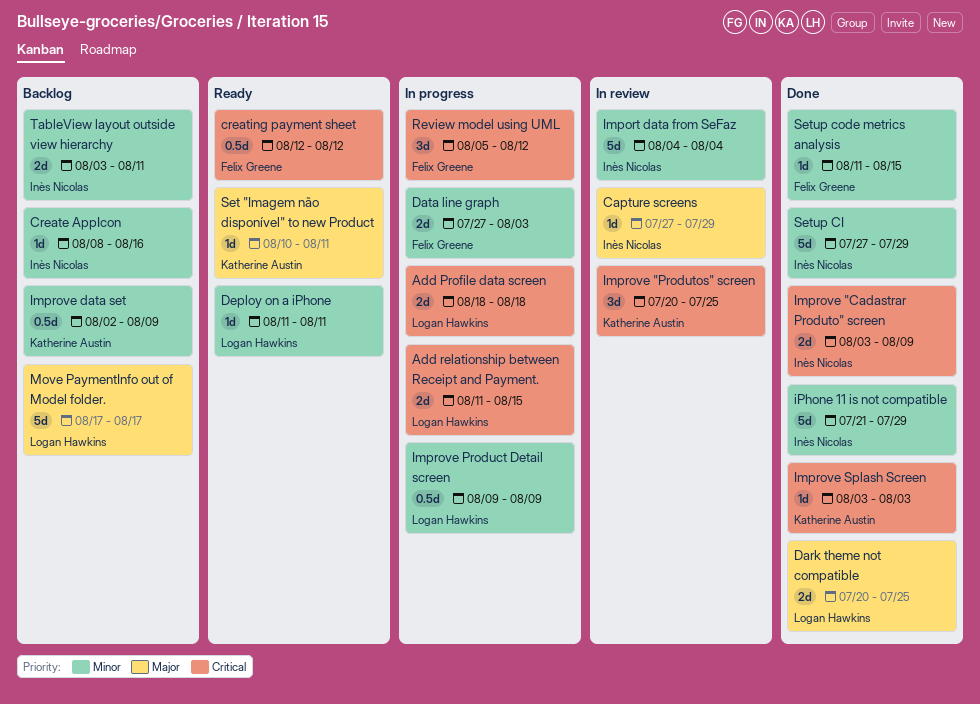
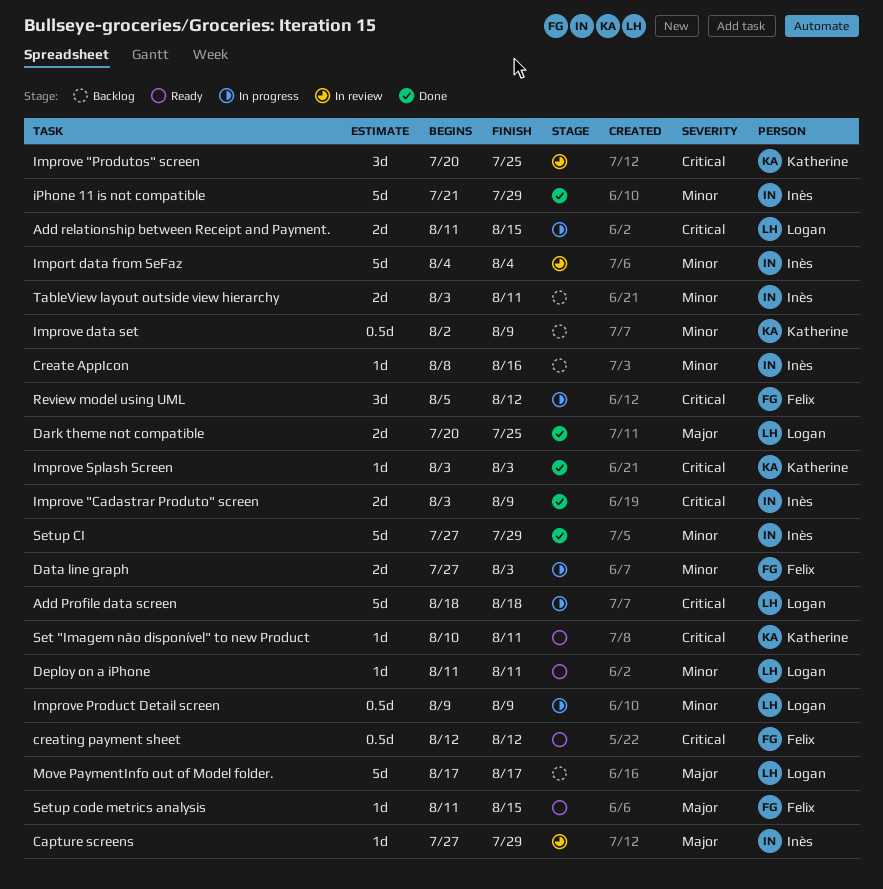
Add Profile data screen, estimate: 2d -> 5d
Set "Imagem não disponível" to new Product, priority: Major -> Critical
Setup code metrics analysis, status: Done -> Ready
Setup code metrics analysis, priority: Minor -> Major

